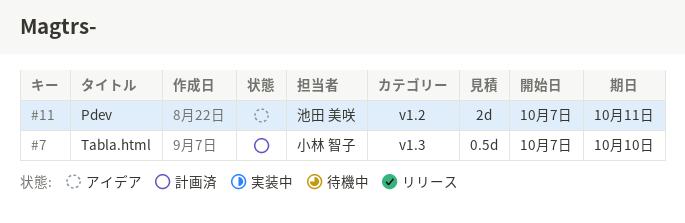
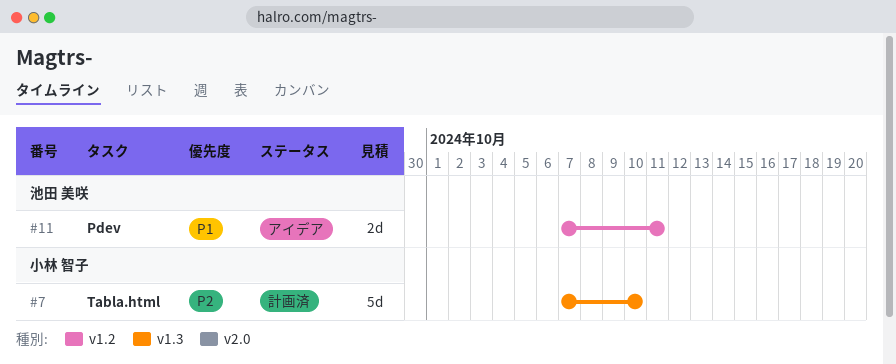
#7, estimate: 0.5d -> 5d

